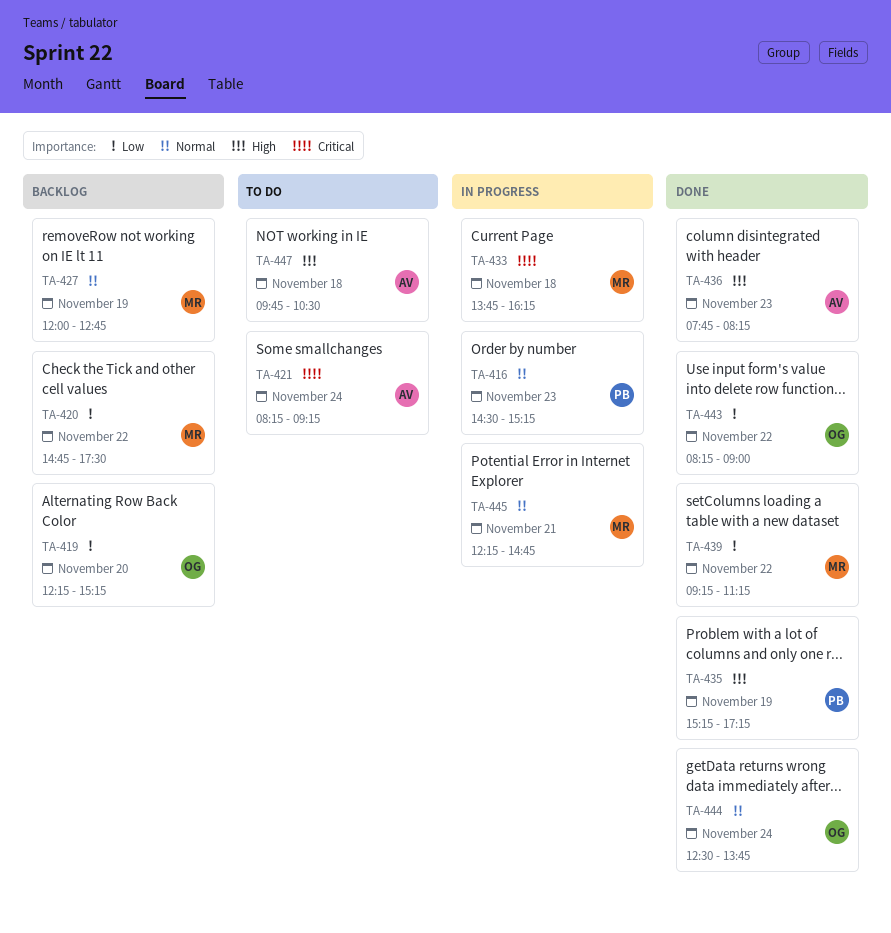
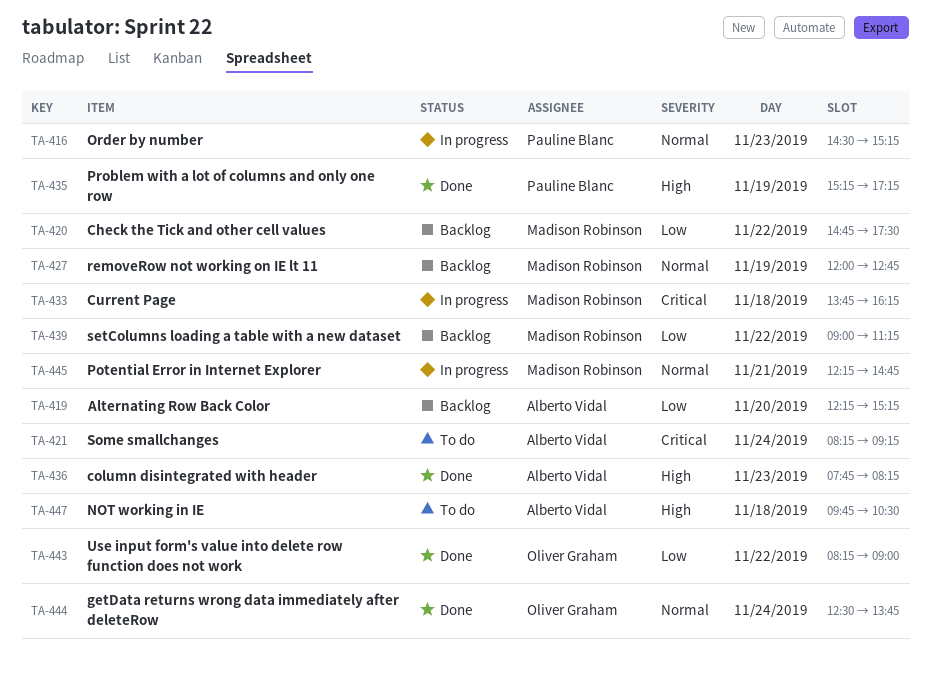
TA-419, owner: Oliver Graham -> Alberto Vidal
TA-439, status: Done -> Backlog
TA-439, begins: 09:15 -> 09:00

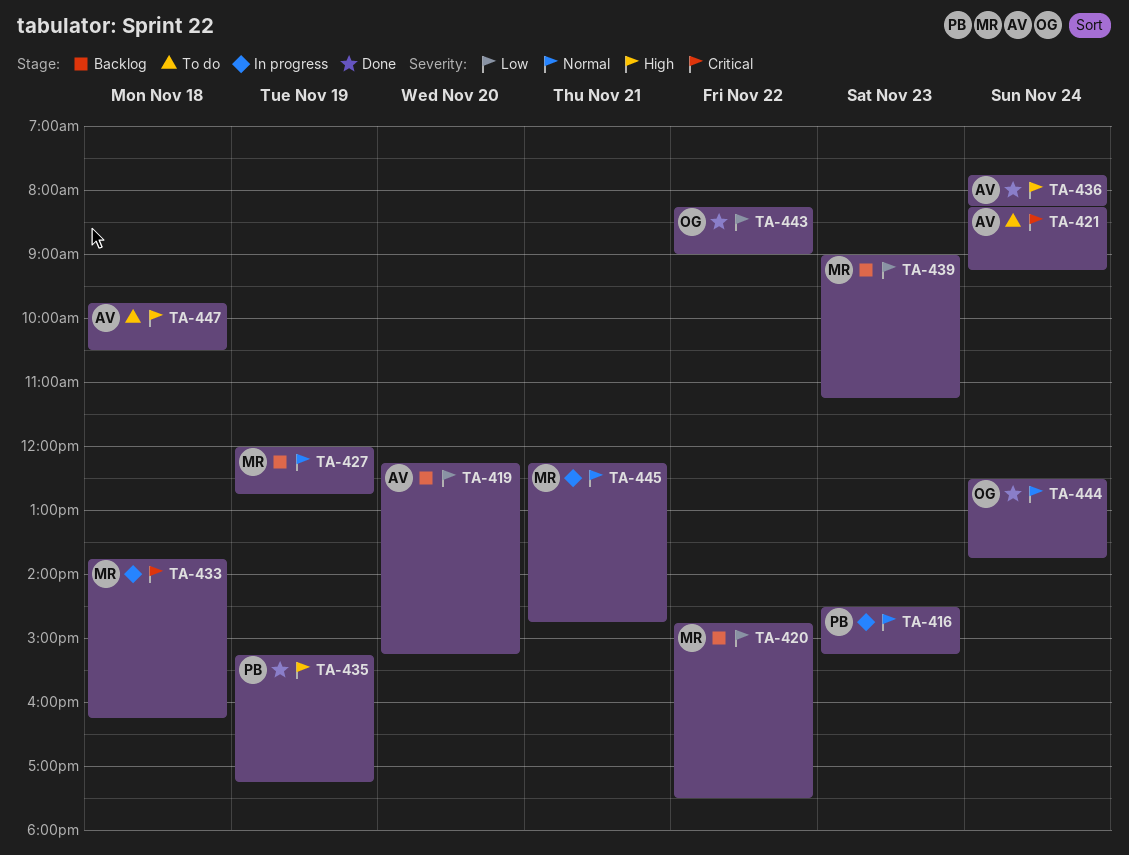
TA-436, day: Nov 23 -> Nov 24
TA-439, day: Nov 22 -> Nov 23

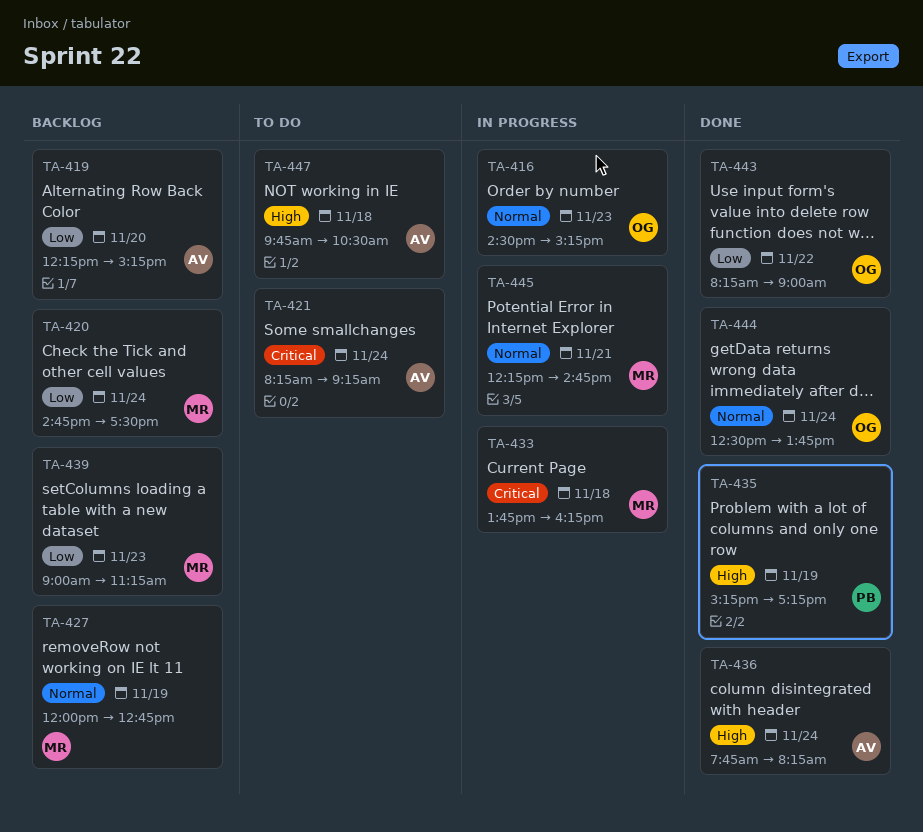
TA-416, owner: PB -> OG
TA-420, day: Nov 22 -> Nov 24

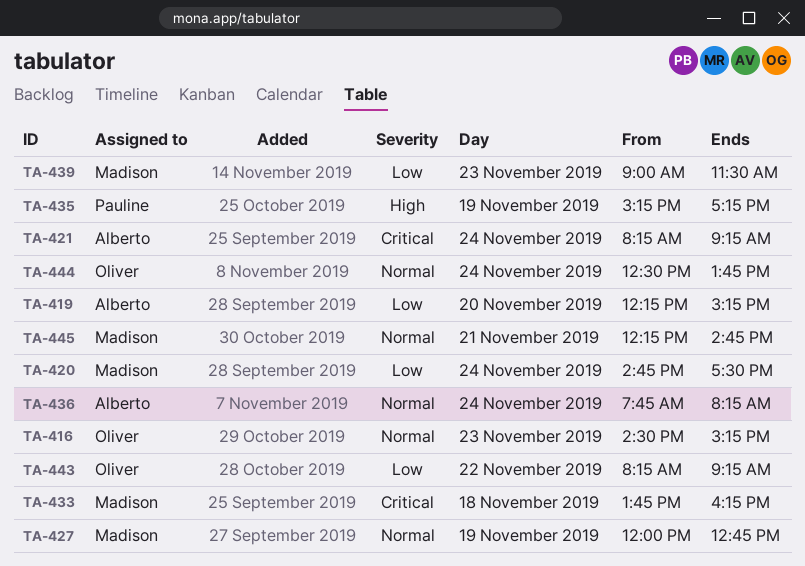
TA-436, priority: High -> Normal
TA-439, ends: 11:15 -> 11:30
TA-443, ends: 09:00 -> 09:15
TA-447: present -> none

